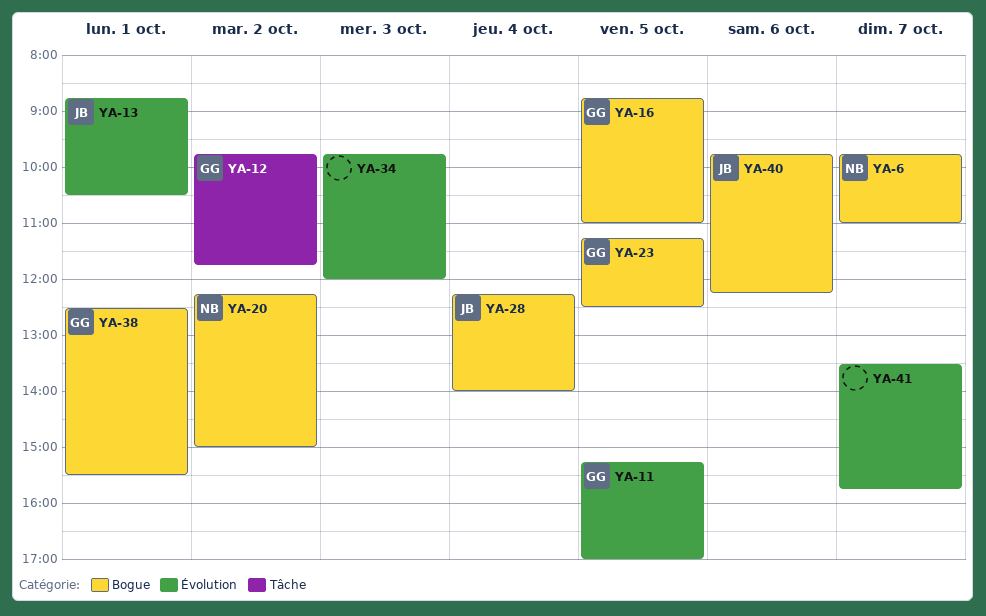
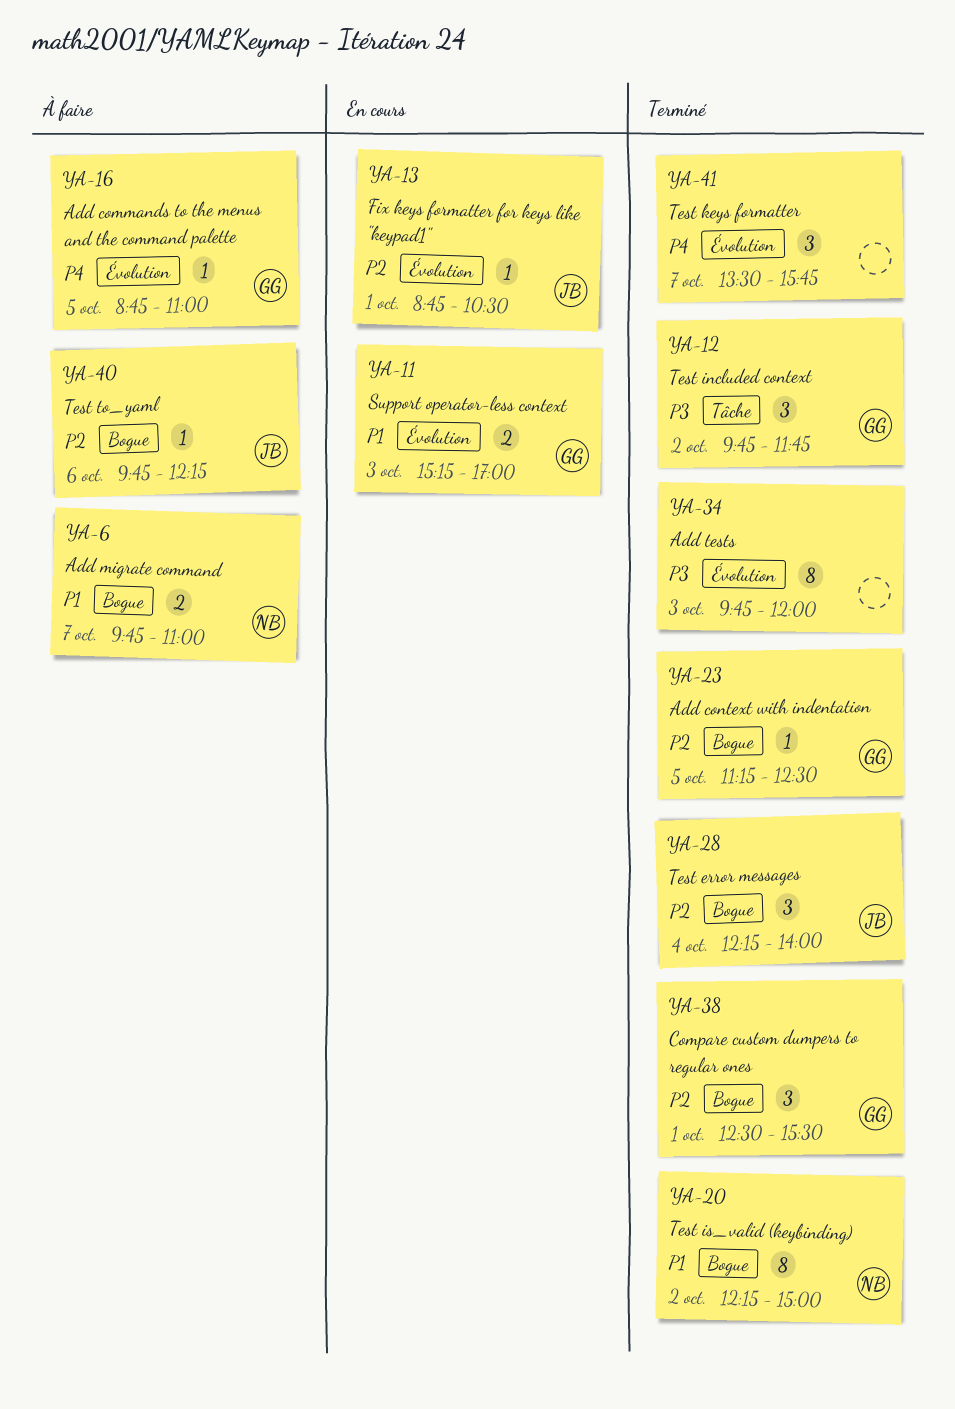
YA-11, day: Oct 5 -> Oct 3
YA-16, label: Bogue -> Évolution

